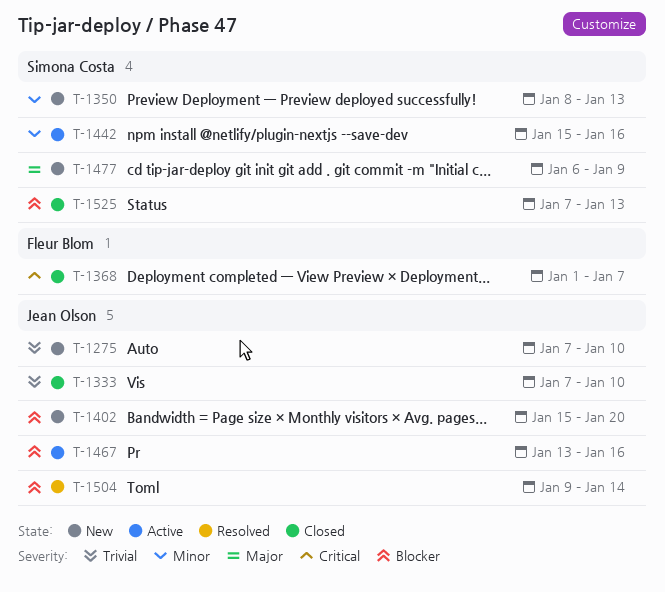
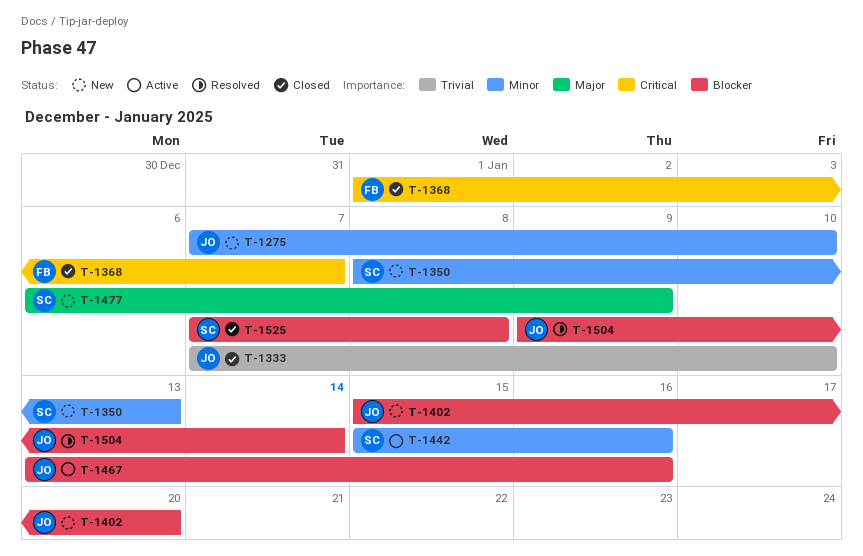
T-1275, priority: Trivial -> Minor
T-1525, due: Jan 13 -> Jan 8

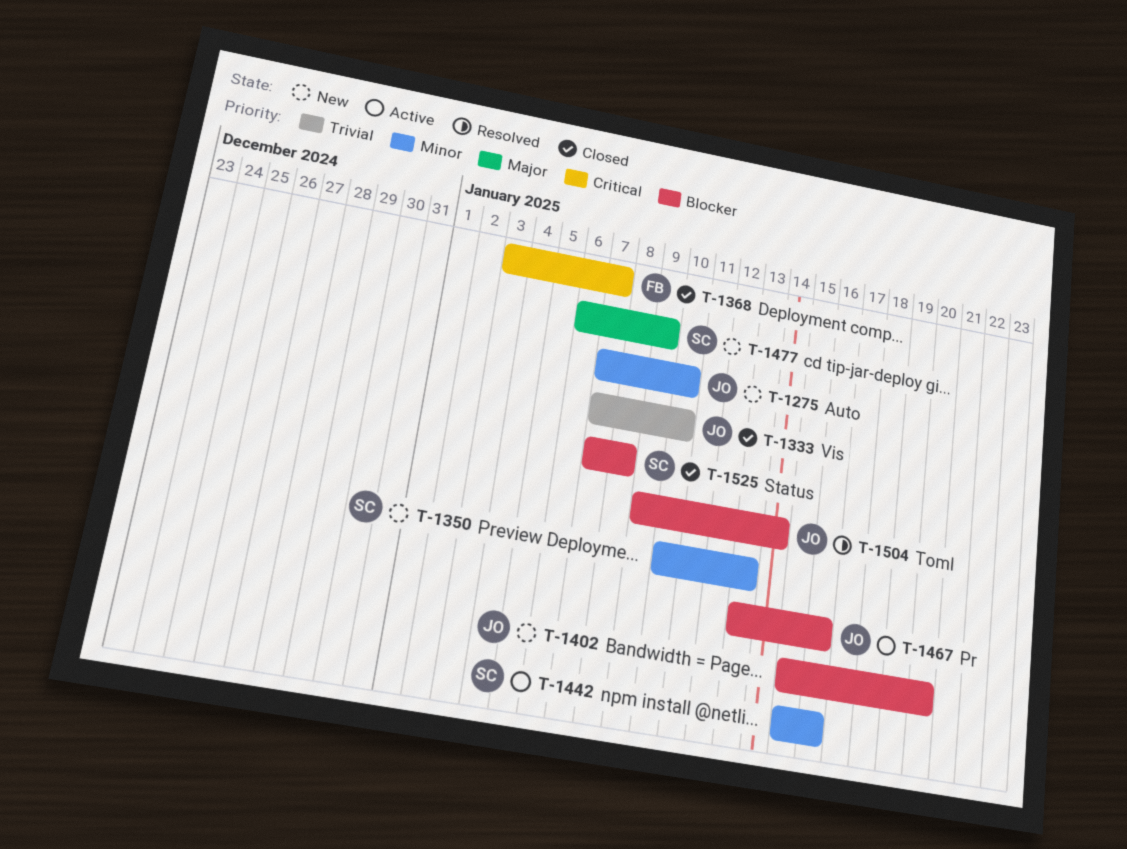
T-1350, start: Jan 8 -> Jan 10
T-1368, start: Jan 1 -> Jan 3

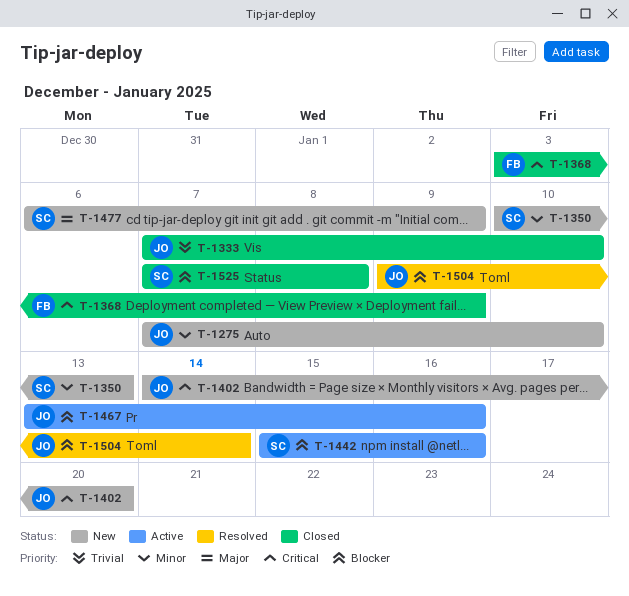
T-1368, due: Jan 7 -> Jan 9
T-1402, priority: Blocker -> Critical
T-1402, start: Jan 15 -> Jan 14
T-1442, priority: Minor -> Blocker

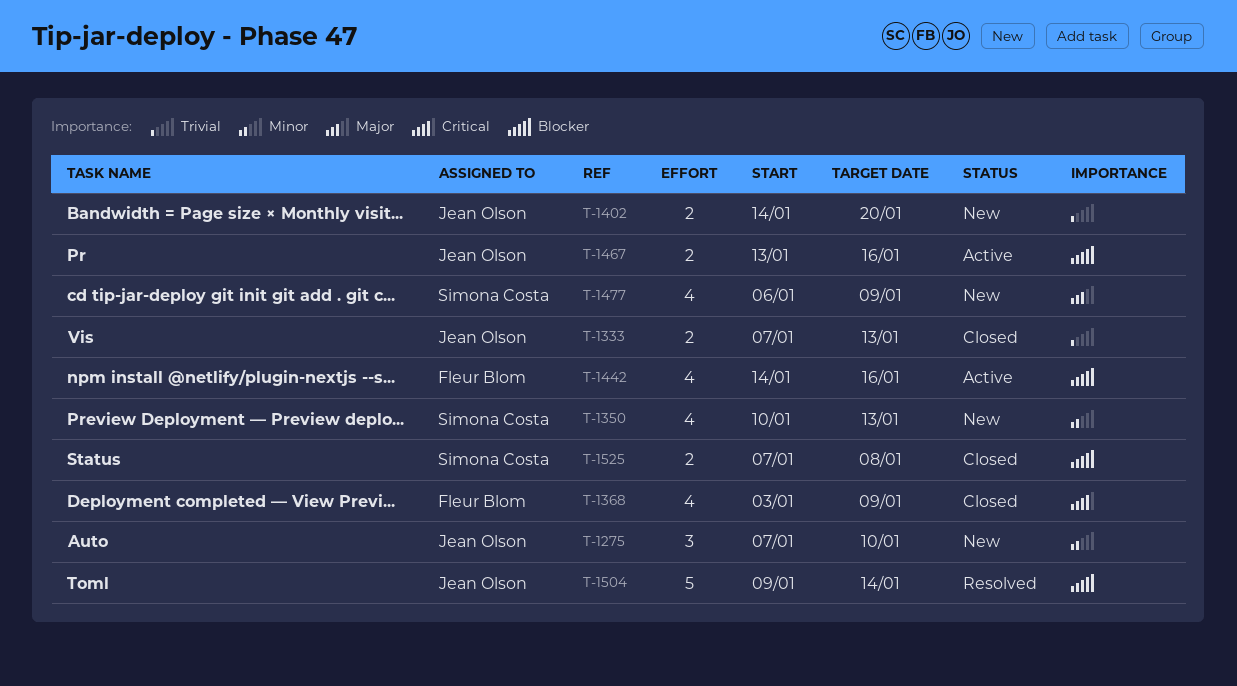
T-1333, due: Jan 10 -> Jan 13
T-1402, priority: Critical -> Trivial
T-1442, owner: Simona Costa -> Fleur Blom
T-1442, start: Jan 15 -> Jan 14

